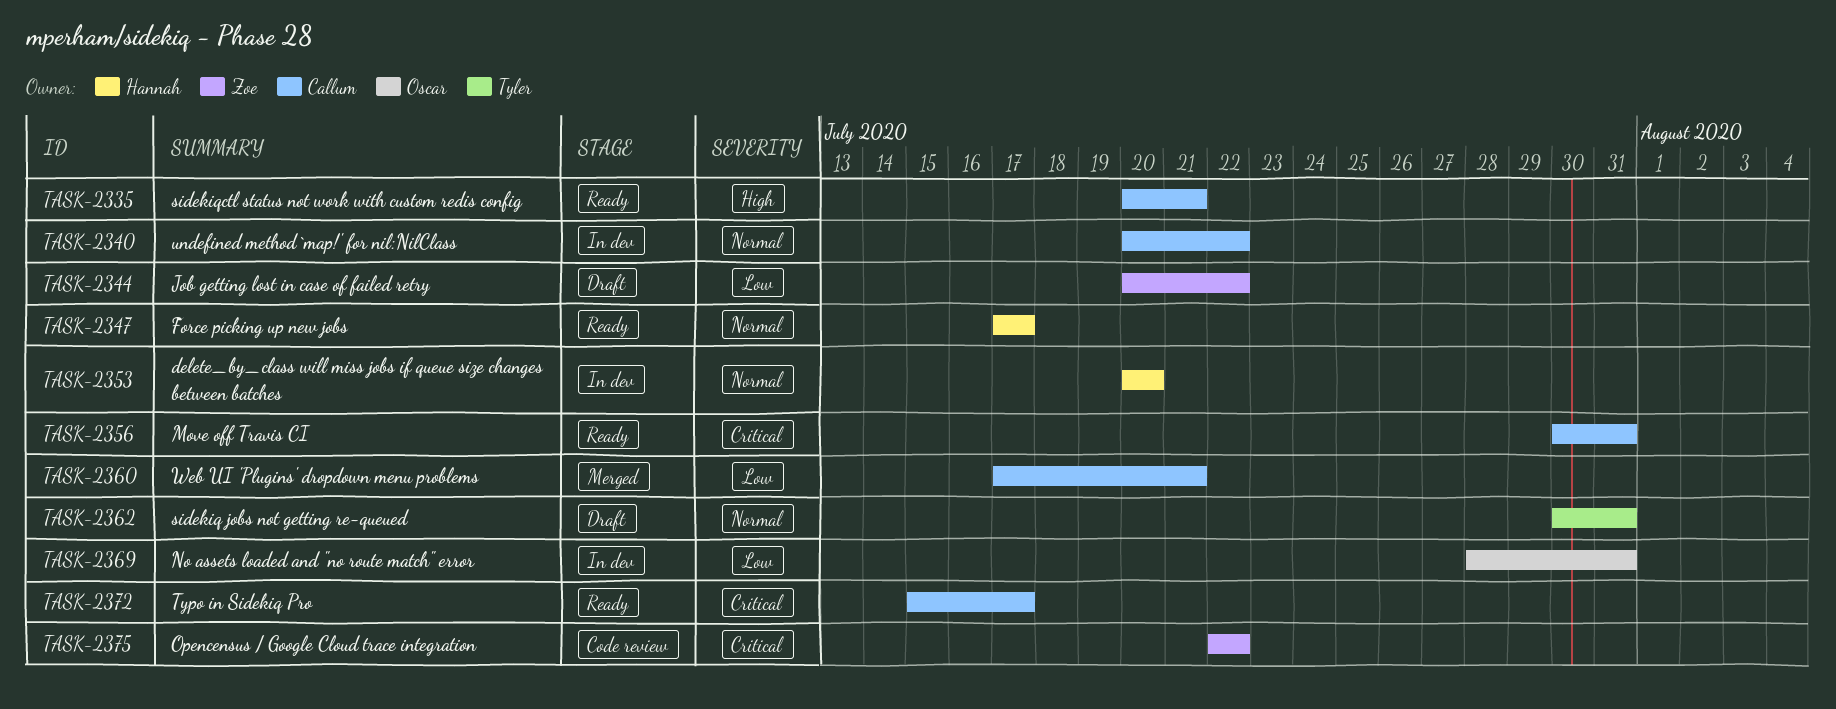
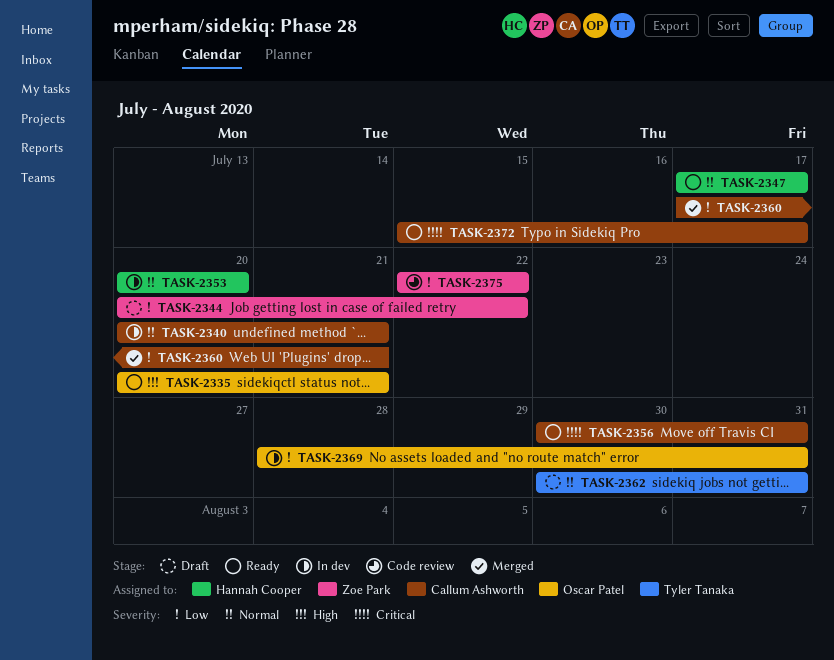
TASK-2335, owner: Callum Ashworth -> Oscar Patel
TASK-2340, due: Jul 22 -> Jul 21
TASK-2375, priority: Critical -> Low

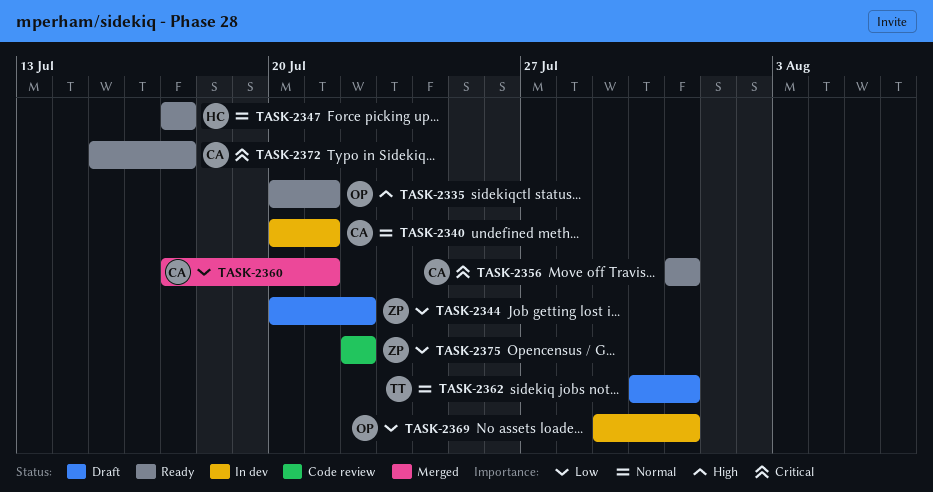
TASK-2353: present -> none
TASK-2356, start: Jul 30 -> Jul 31
TASK-2369, start: Jul 28 -> Jul 29

